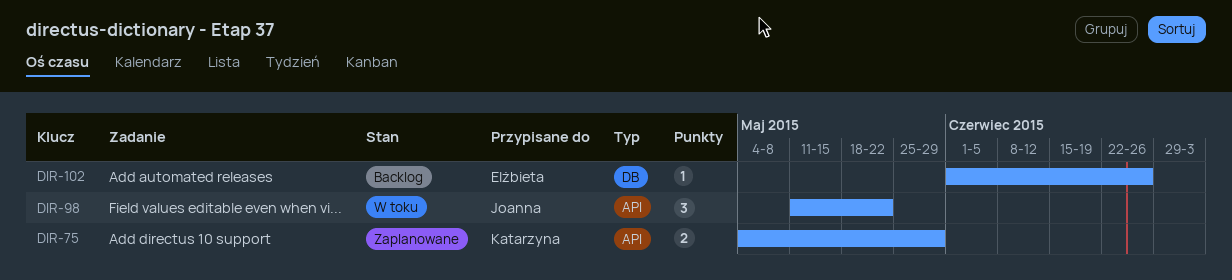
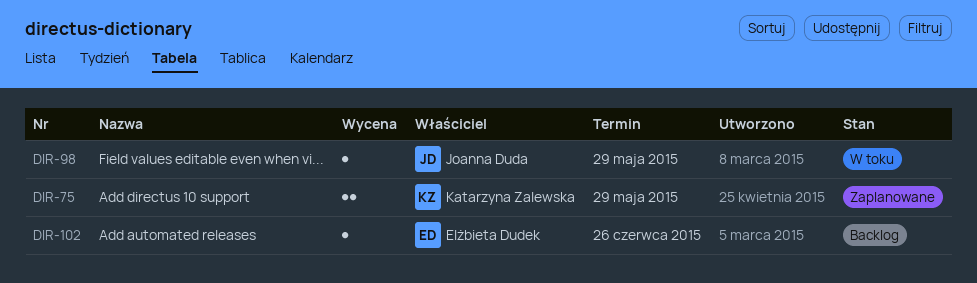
DIR-98, estimate: 3 -> 1
DIR-98, due: May 22 -> May 29

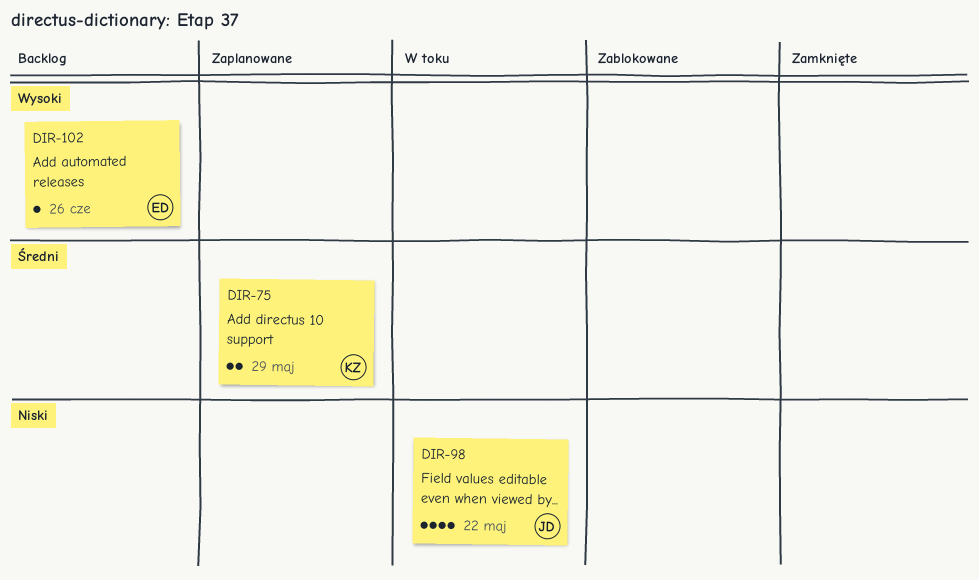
DIR-98, estimate: 1 -> 4
DIR-98, due: May 29 -> May 22

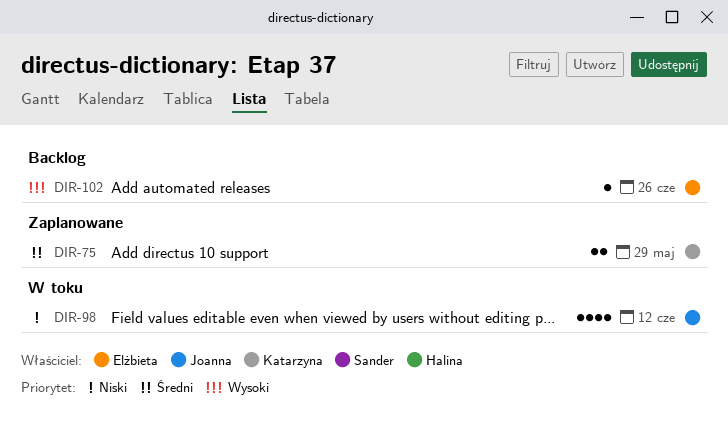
DIR-98, due: May 22 -> Jun 12

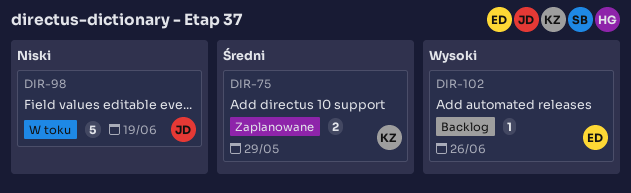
DIR-98, estimate: 4 -> 5
DIR-98, due: Jun 12 -> Jun 19

